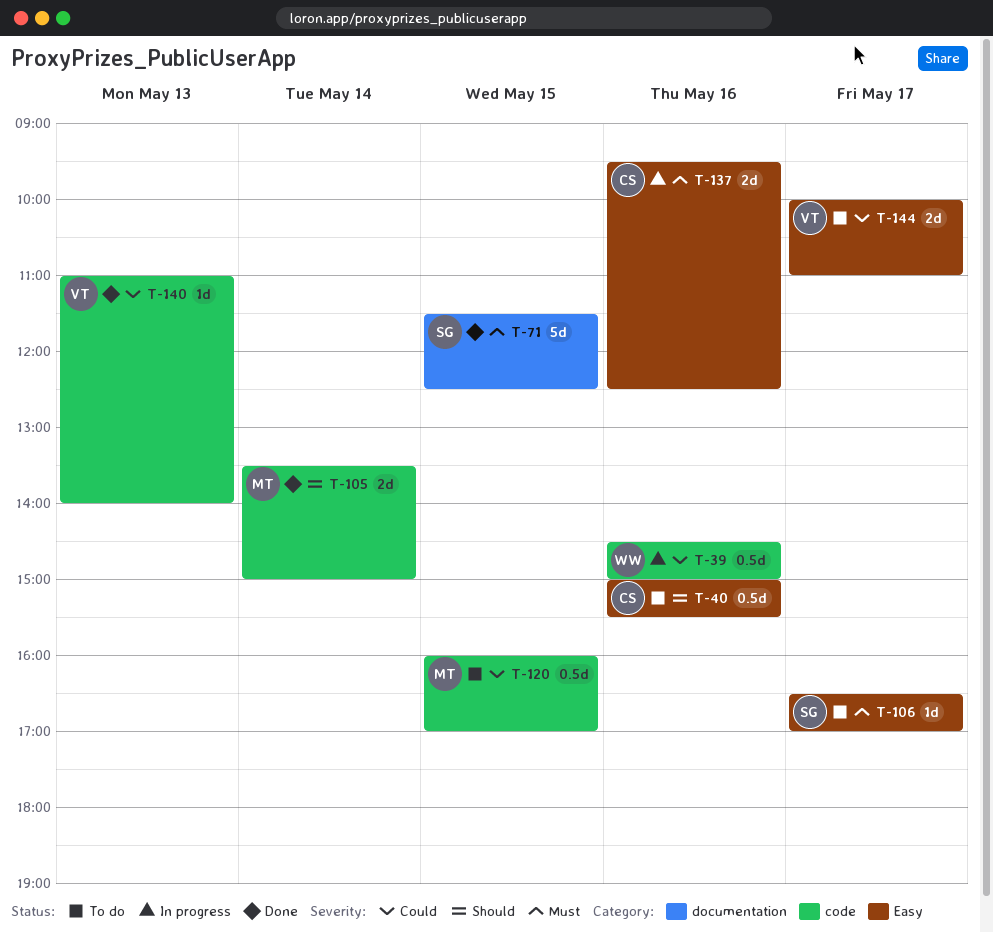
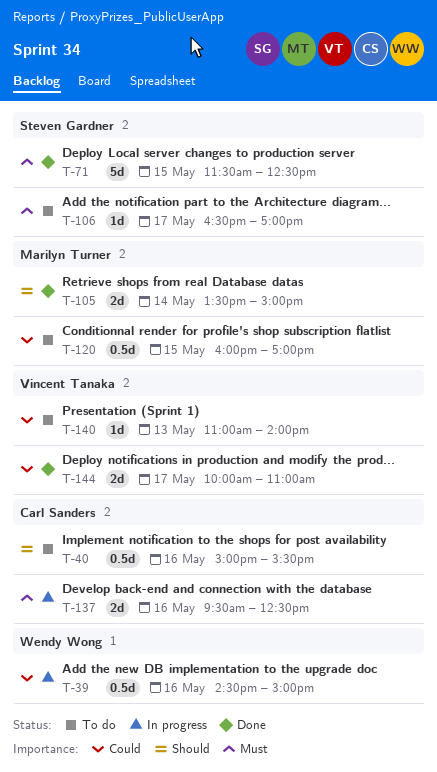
T-140, status: Done -> To do
T-144, status: To do -> Done

